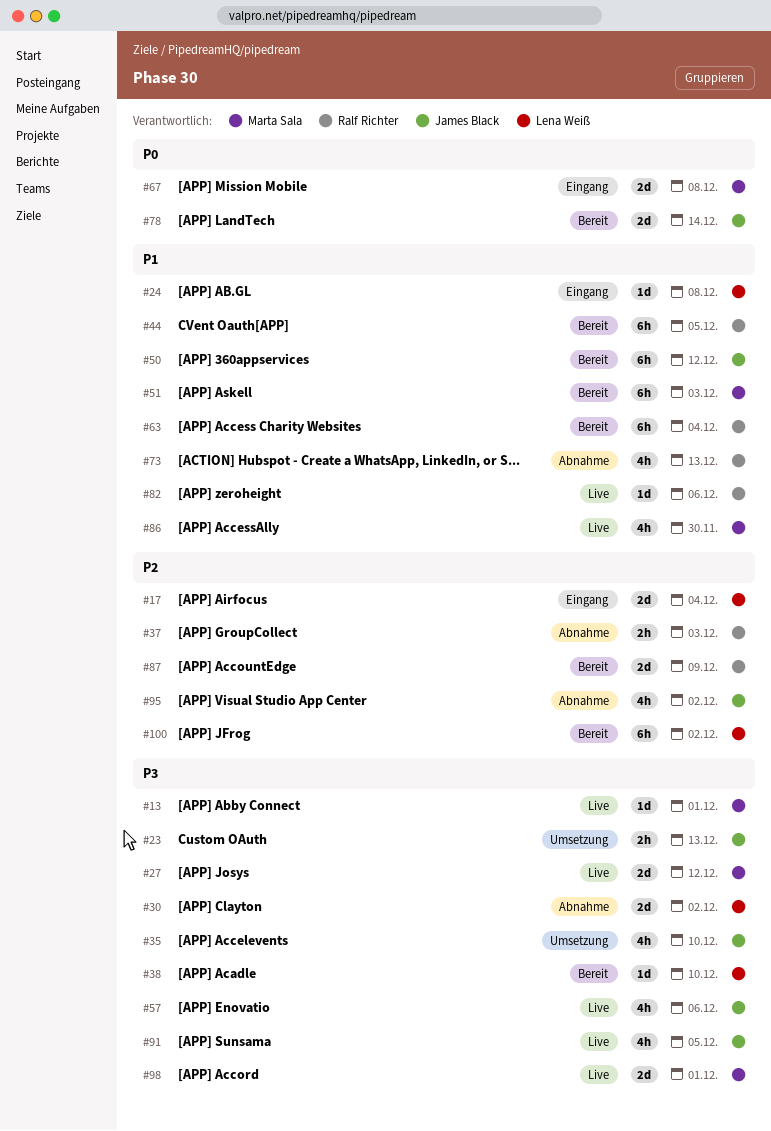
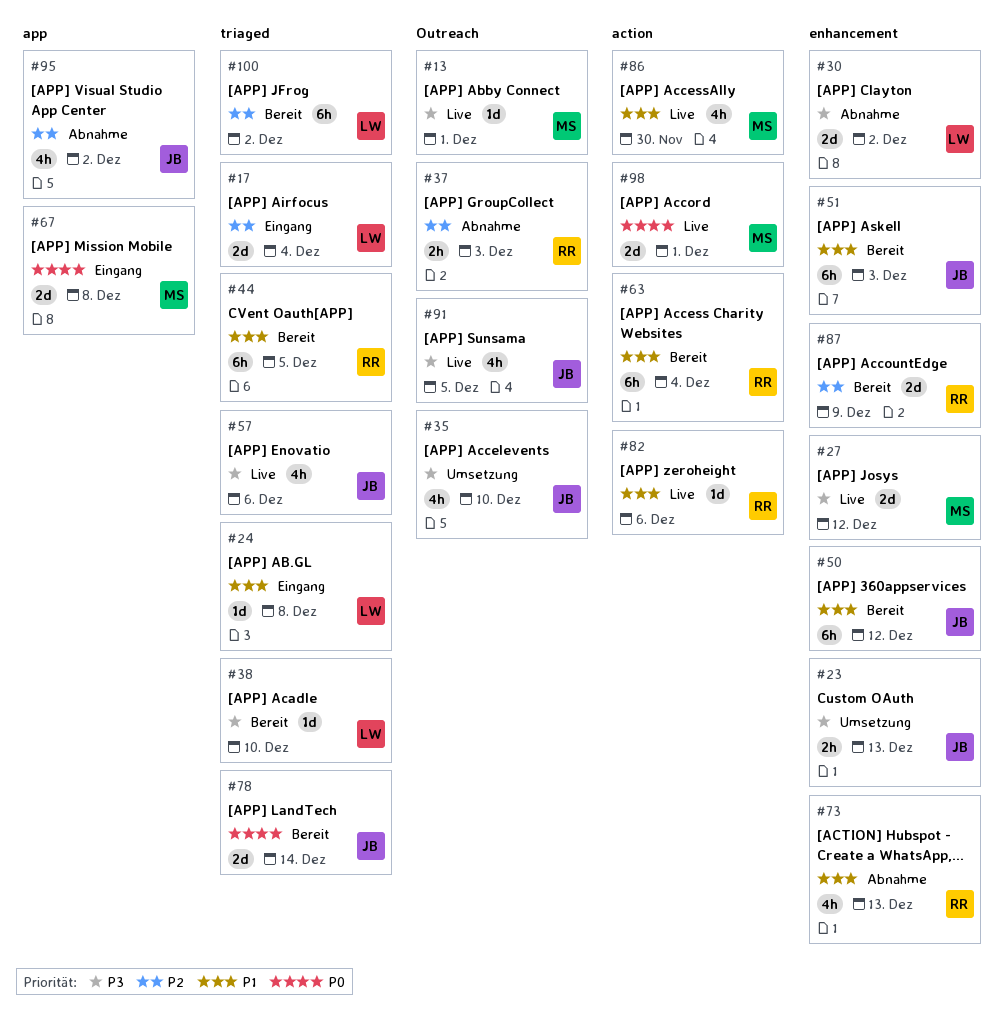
#51, owner: Marta Sala -> James Black
#98, priority: P3 -> P0

